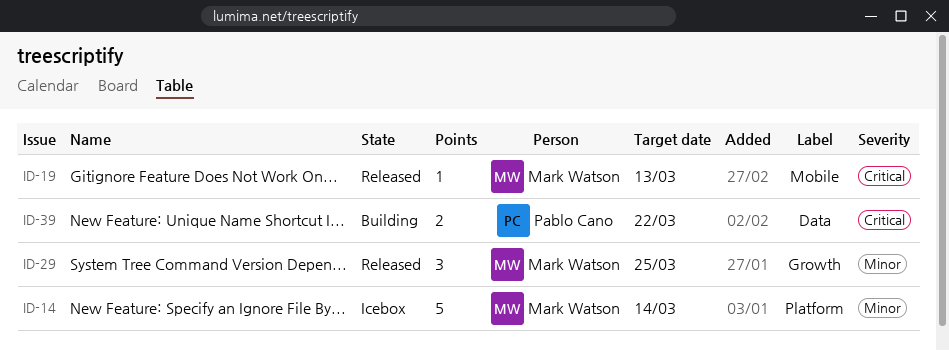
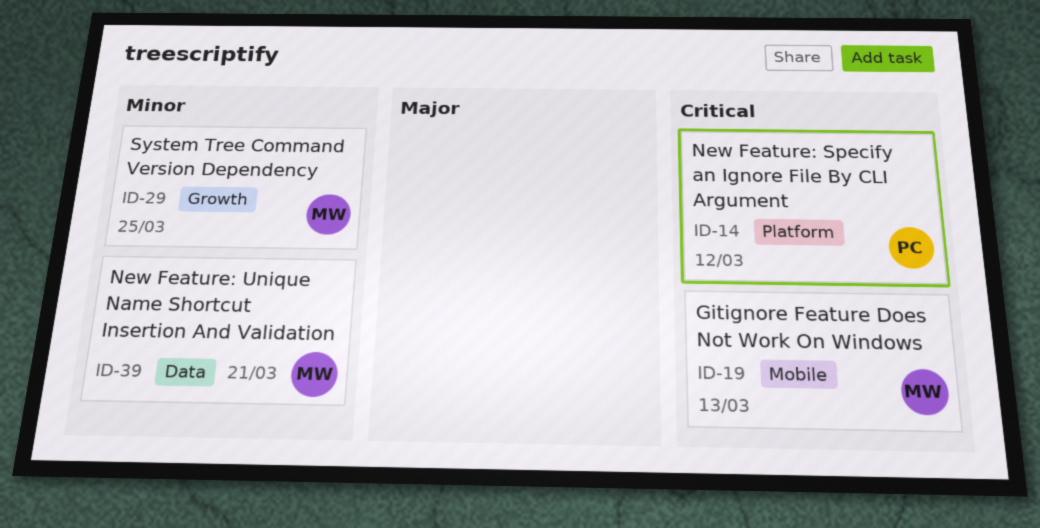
ID-14, owner: Mark Watson -> Pablo Cano
ID-14, priority: Minor -> Critical
ID-14, due: Mar 14 -> Mar 12
ID-39, owner: Pablo Cano -> Mark Watson
ID-39, priority: Critical -> Minor
ID-39, due: Mar 22 -> Mar 21

